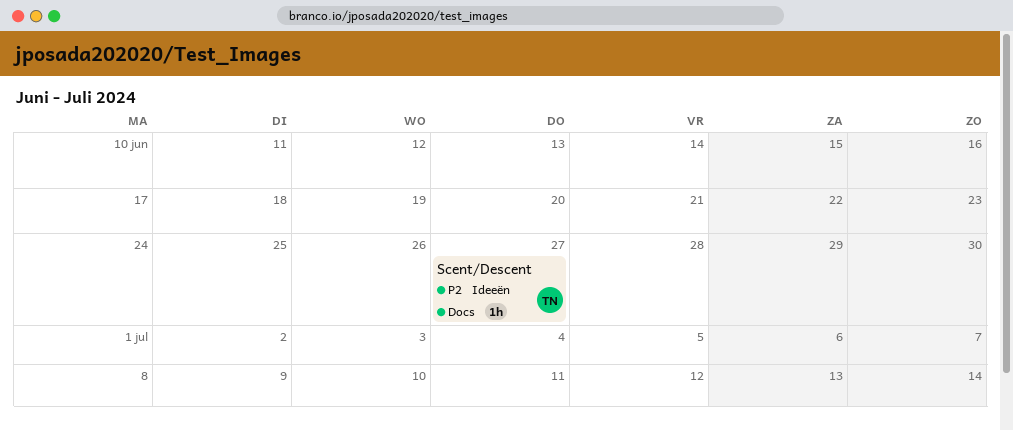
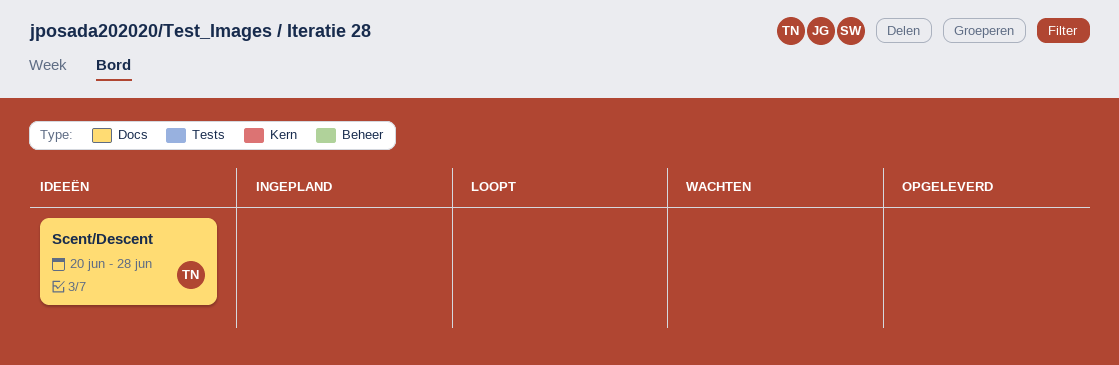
Scent/Descent, due: Jun 27 -> Jun 28

